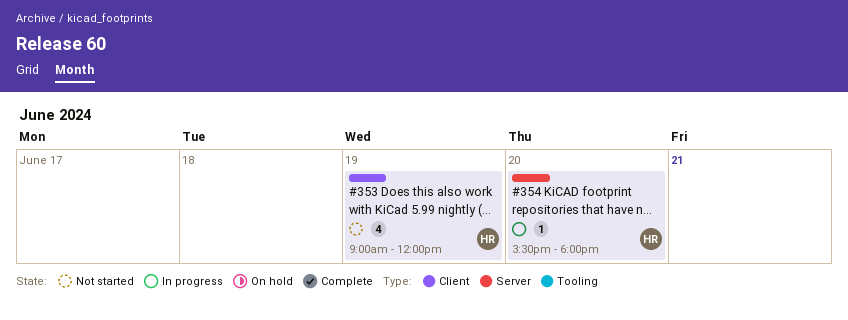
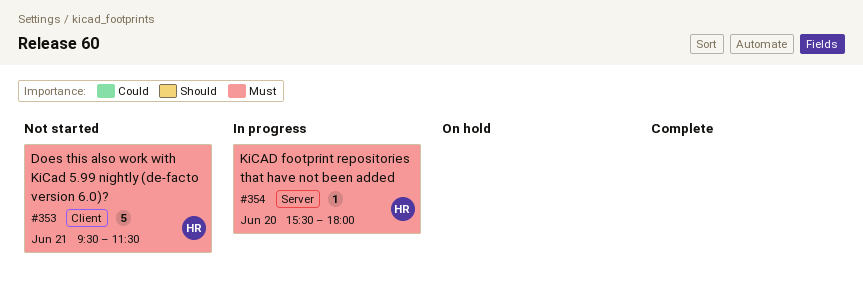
#353, estimate: 4 -> 5
#353, day: Jun 19 -> Jun 21
#353, begins: 09:00 -> 09:30
#353, ends: 12:00 -> 11:30

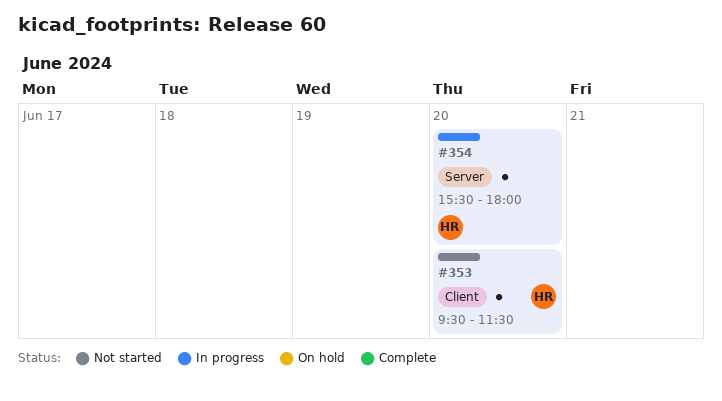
#353, estimate: 5 -> 1
#353, day: Jun 21 -> Jun 20

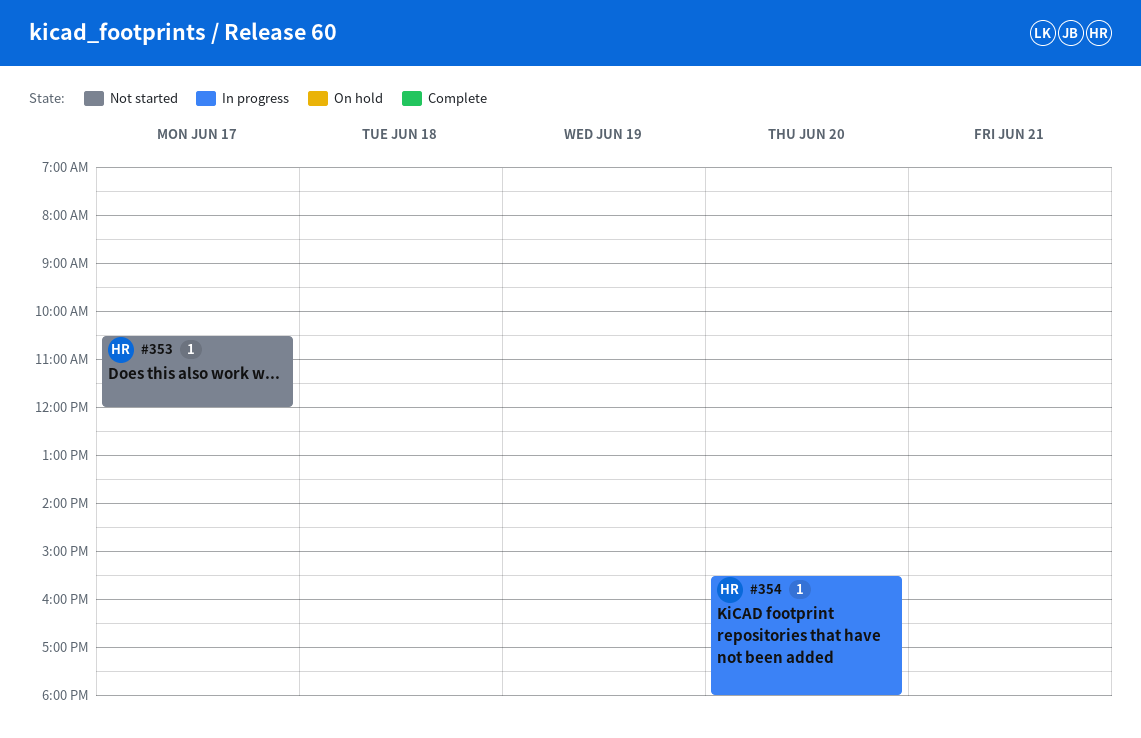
#353, day: Jun 20 -> Jun 17
#353, begins: 09:30 -> 10:30
#353, ends: 11:30 -> 12:00

